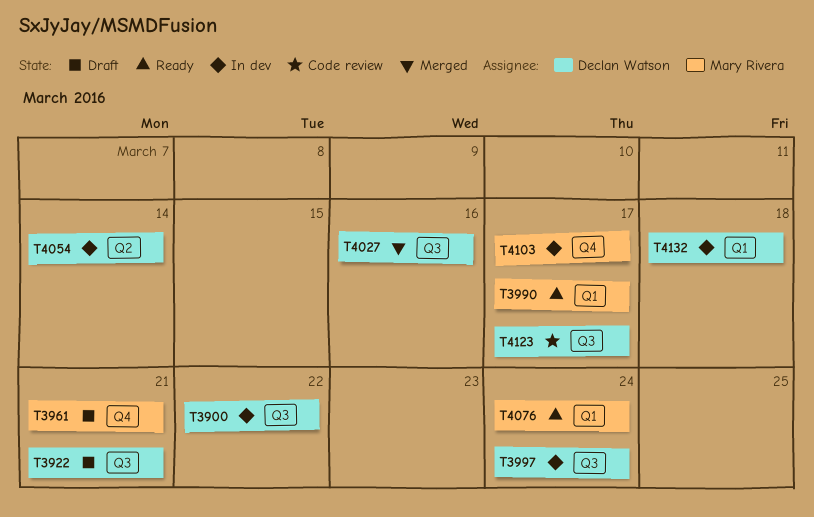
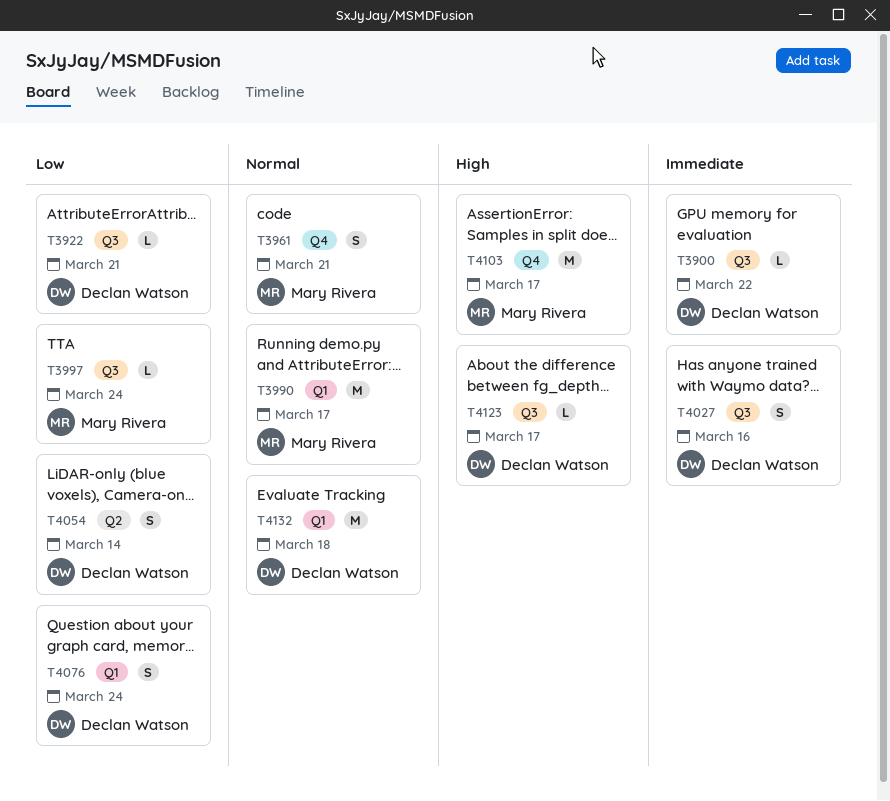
T3997, owner: Declan Watson -> Mary Rivera
T4076, owner: Mary Rivera -> Declan Watson

